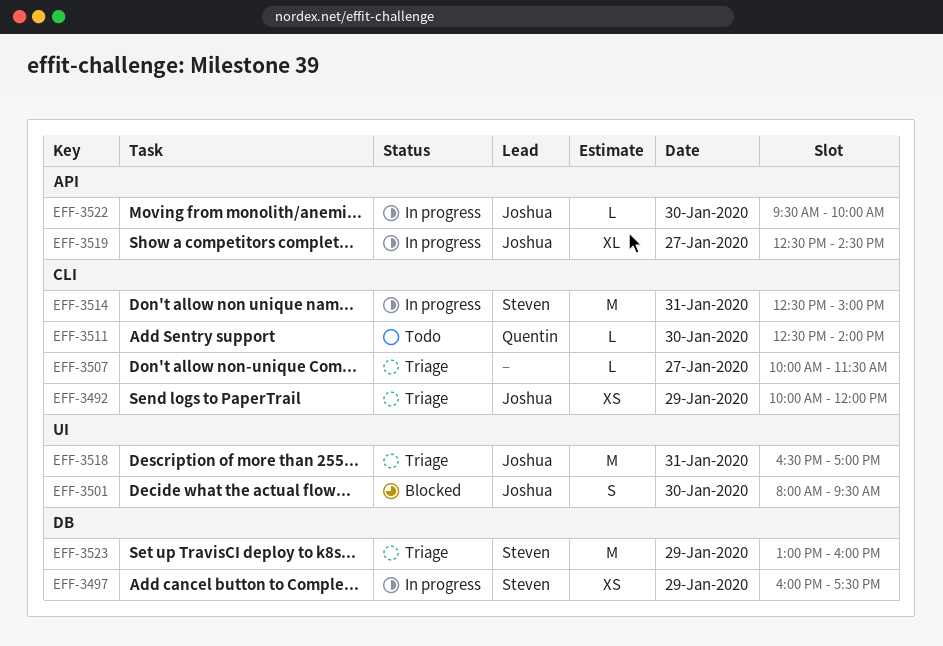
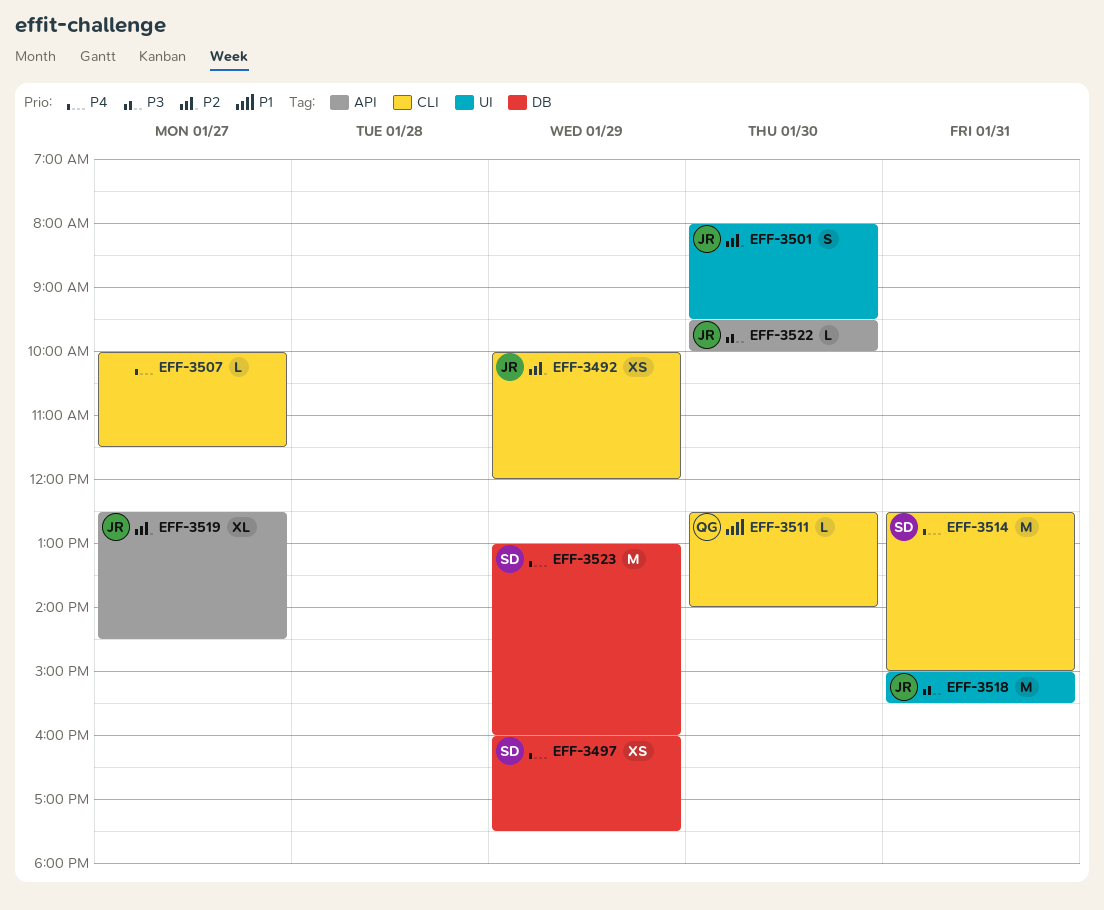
EFF-3518, begins: 16:30 -> 15:00
EFF-3518, ends: 17:00 -> 15:30

